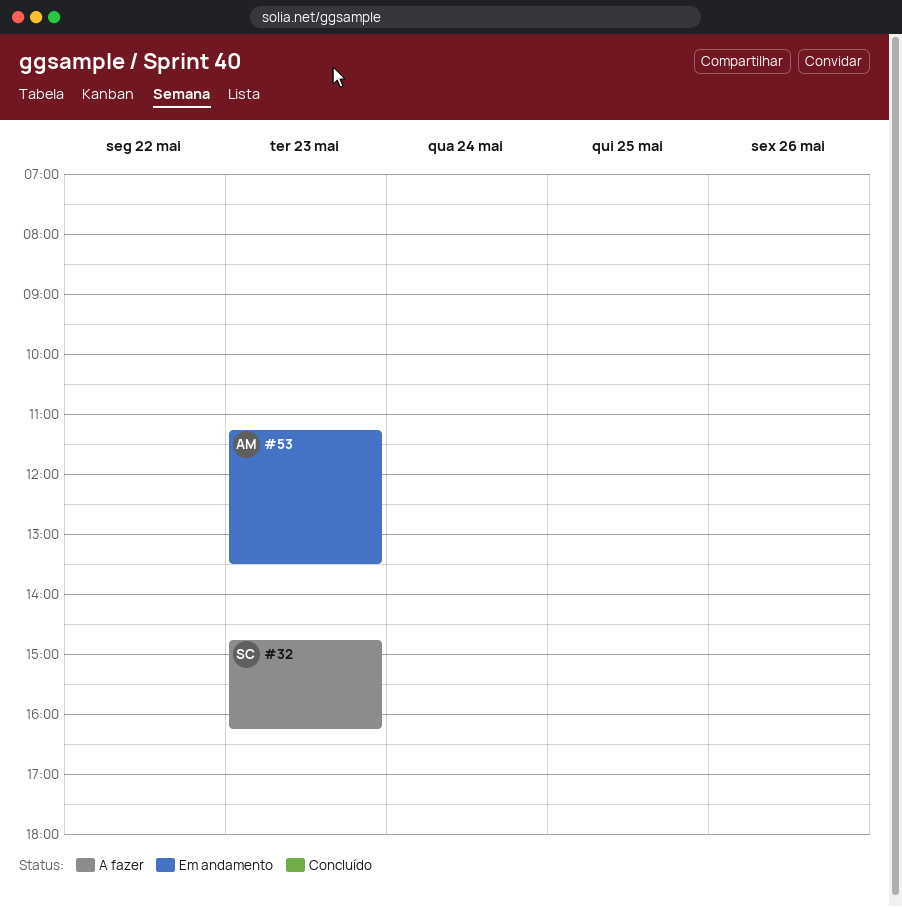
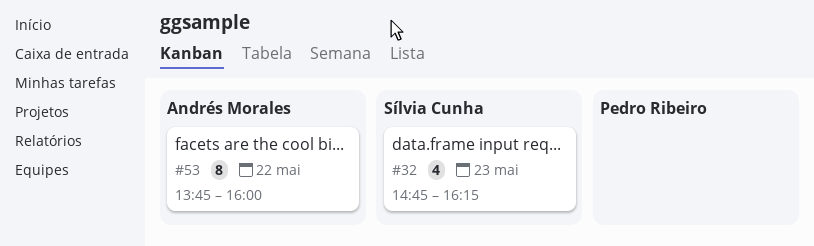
#53, day: May 23 -> May 22
#53, begins: 11:15 -> 13:45
#53, ends: 13:30 -> 16:00

